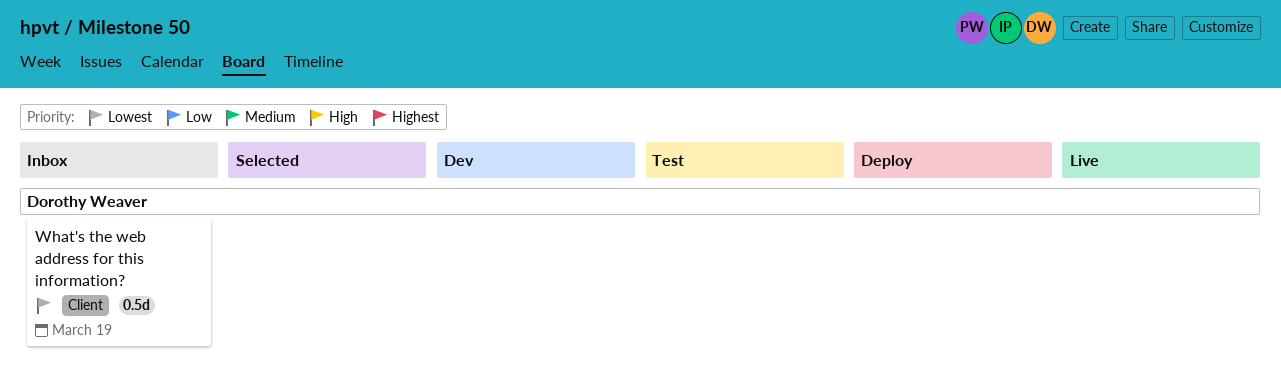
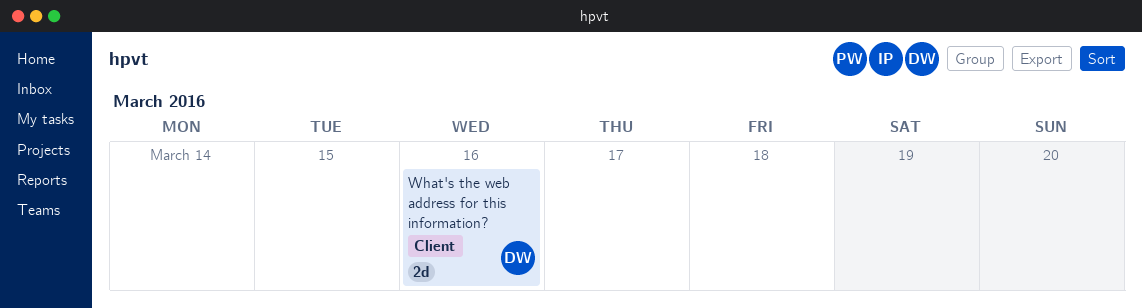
What's the web address for this information?, estimate: 0.5d -> 2d
What's the web address for this information?, due: Mar 19 -> Mar 16

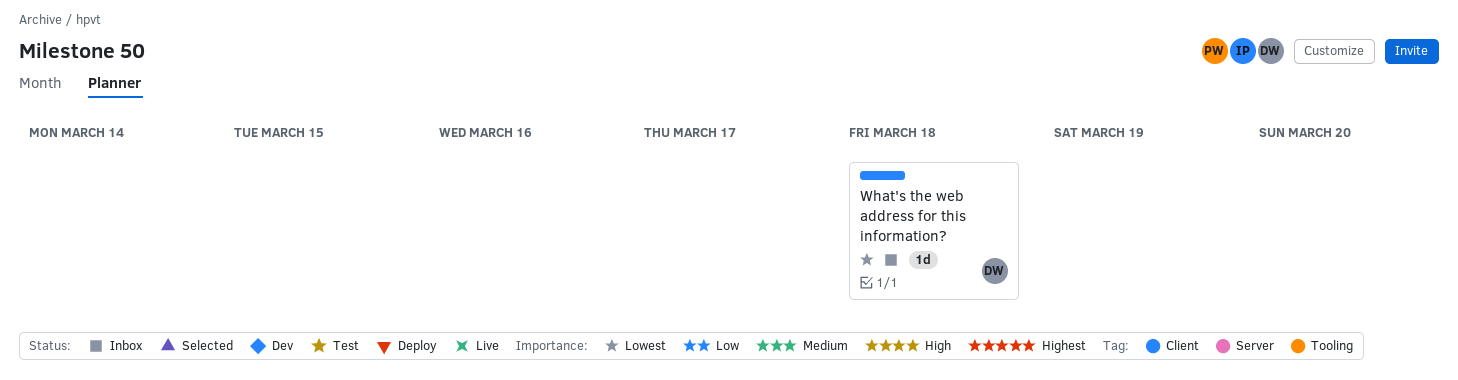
What's the web address for this information?, estimate: 2d -> 1d
What's the web address for this information?, due: Mar 16 -> Mar 18

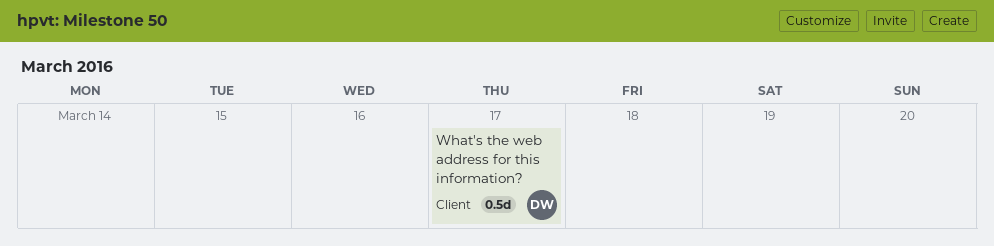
What's the web address for this information?, estimate: 1d -> 0.5d
What's the web address for this information?, due: Mar 18 -> Mar 17

